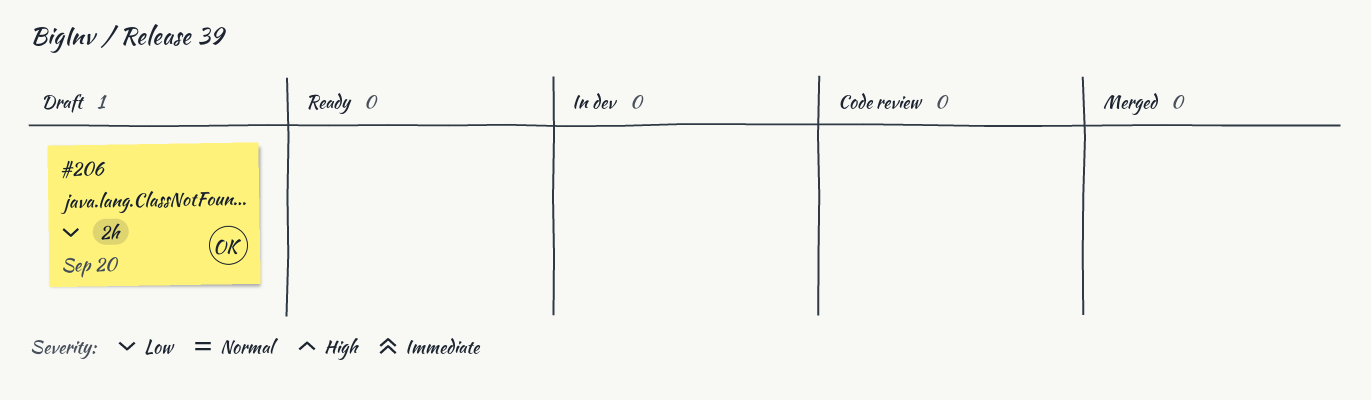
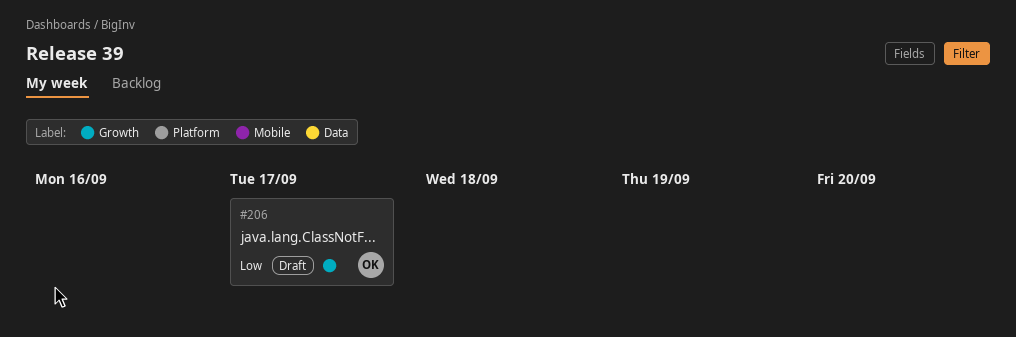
#206, due: Sep 20 -> Sep 17

